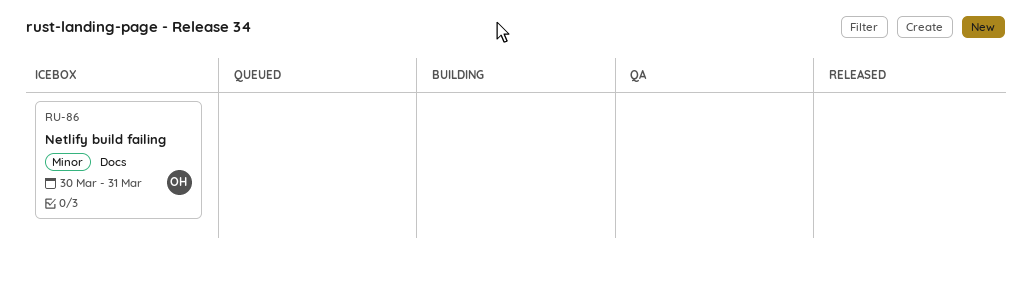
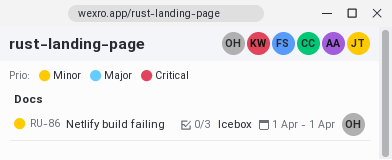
RU-86, start: Mar 30 -> Apr 1
RU-86, due: Mar 31 -> Apr 1

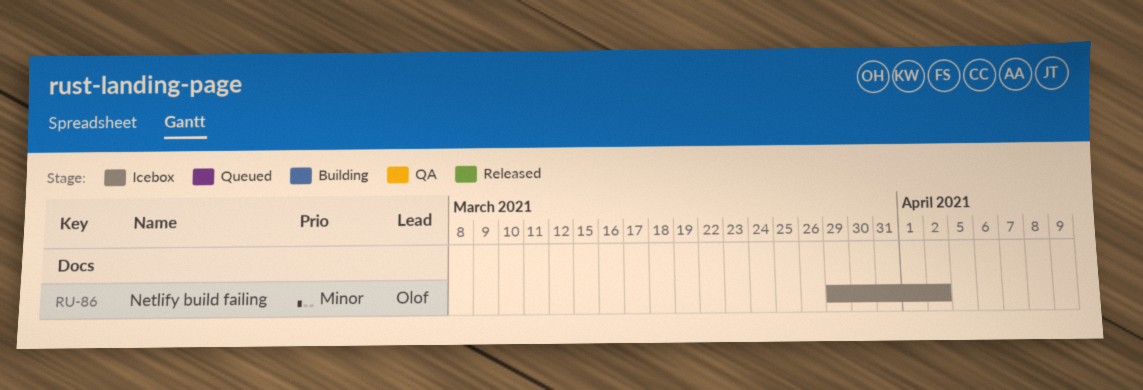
RU-86, start: Apr 1 -> Mar 29
RU-86, due: Apr 1 -> Apr 2

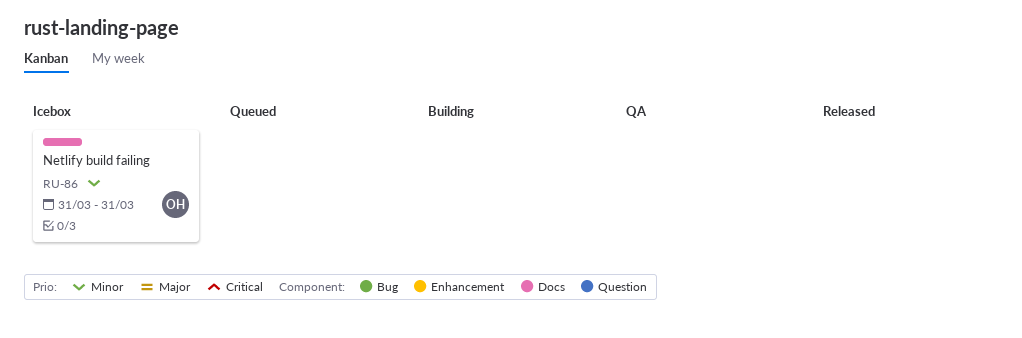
RU-86, start: Mar 29 -> Mar 31
RU-86, due: Apr 2 -> Mar 31

